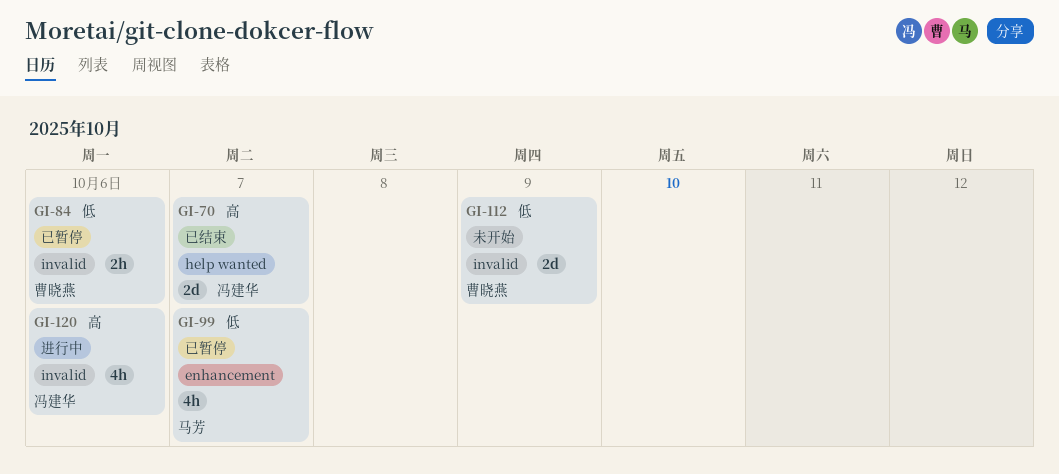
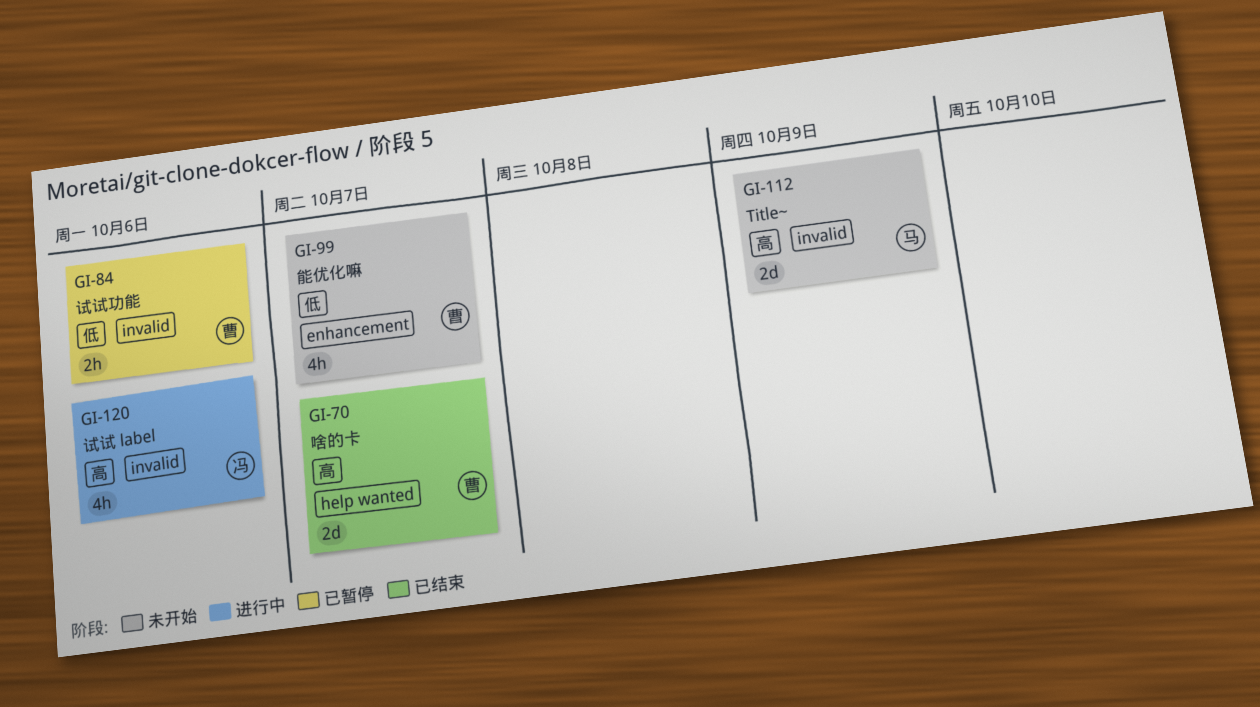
GI-70, owner: 冯建华 -> 曹晓燕
GI-99, status: 已暂停 -> 未开始
GI-99, owner: 马芳 -> 曹晓燕
GI-112, owner: 曹晓燕 -> 马芳
GI-112, priority: 低 -> 高

